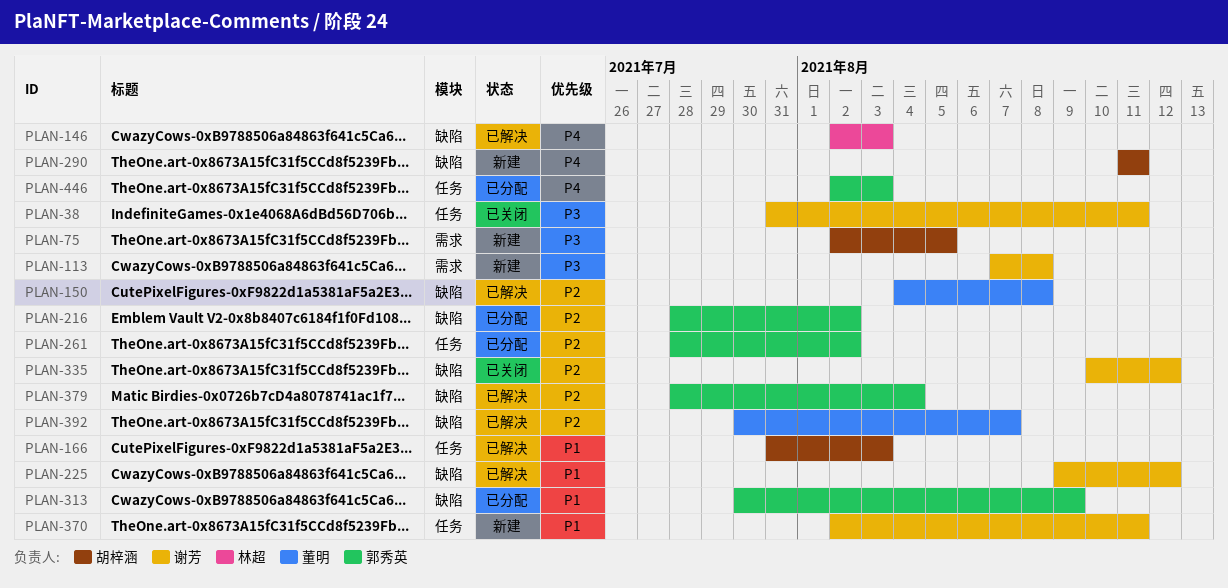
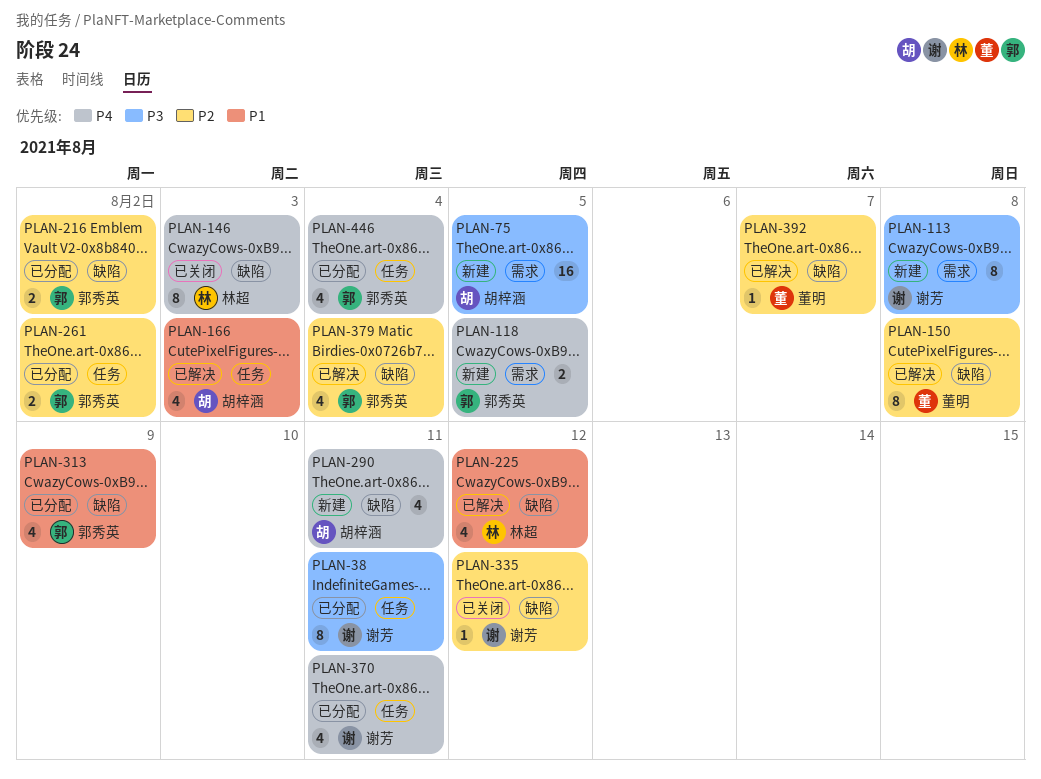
PLAN-38, status: 已关闭 -> 已分配
PLAN-118: none -> present
PLAN-146, status: 已解决 -> 已关闭
PLAN-225, owner: 谢芳 -> 林超
PLAN-370, status: 新建 -> 已分配
PLAN-370, priority: P1 -> P4
PLAN-446, due: Aug 3 -> Aug 4

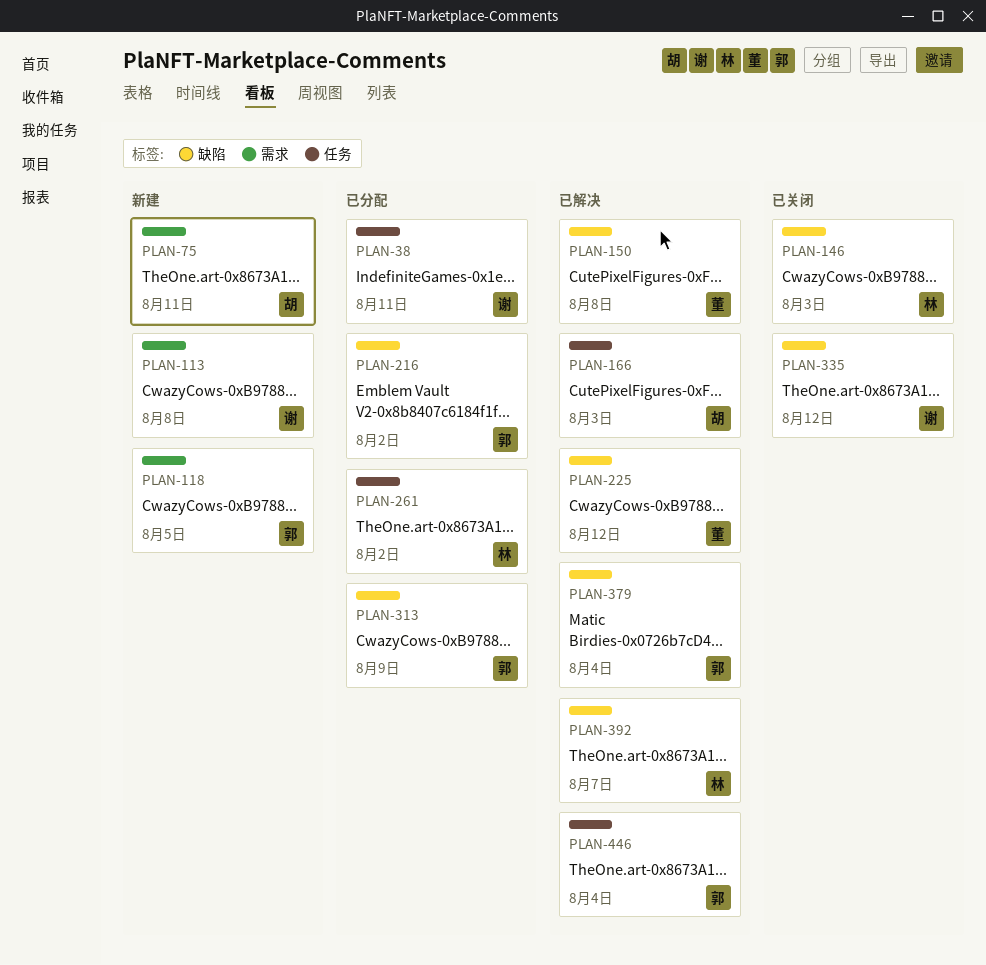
PLAN-75, due: Aug 5 -> Aug 11
PLAN-225, owner: 林超 -> 董明
PLAN-261, owner: 郭秀英 -> 林超
PLAN-290: present -> none
PLAN-370: present -> none
PLAN-392, owner: 董明 -> 林超
PLAN-446, status: 已分配 -> 已解决

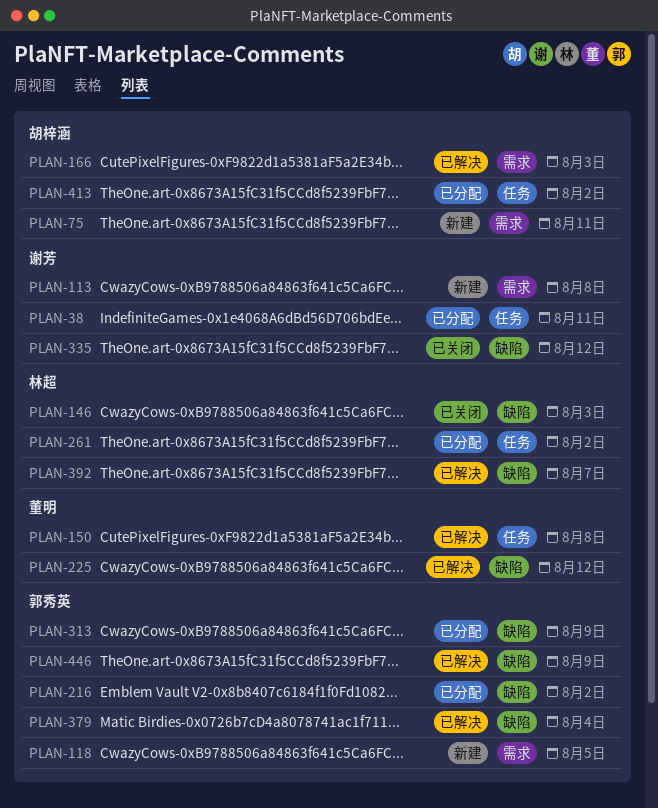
PLAN-150, label: 缺陷 -> 任务
PLAN-166, label: 任务 -> 需求
PLAN-413: none -> present
PLAN-446, label: 任务 -> 缺陷
PLAN-446, due: Aug 4 -> Aug 9

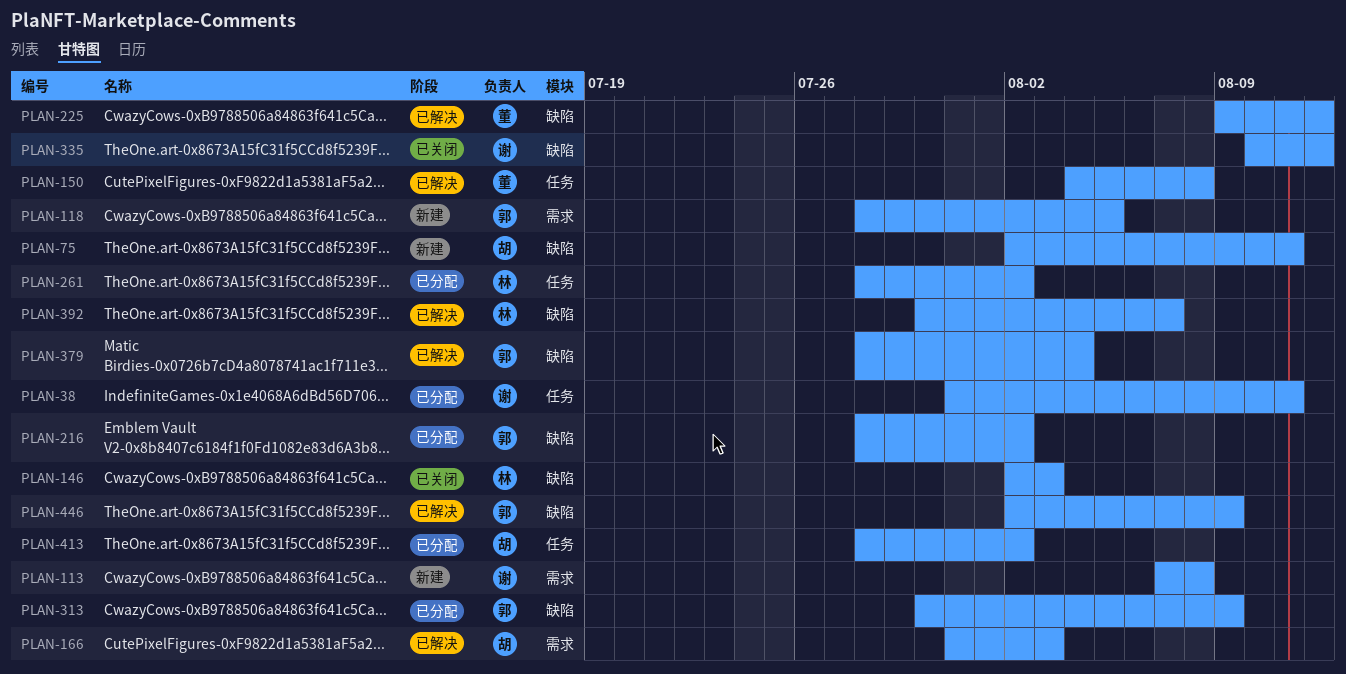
PLAN-75, label: 需求 -> 缺陷

